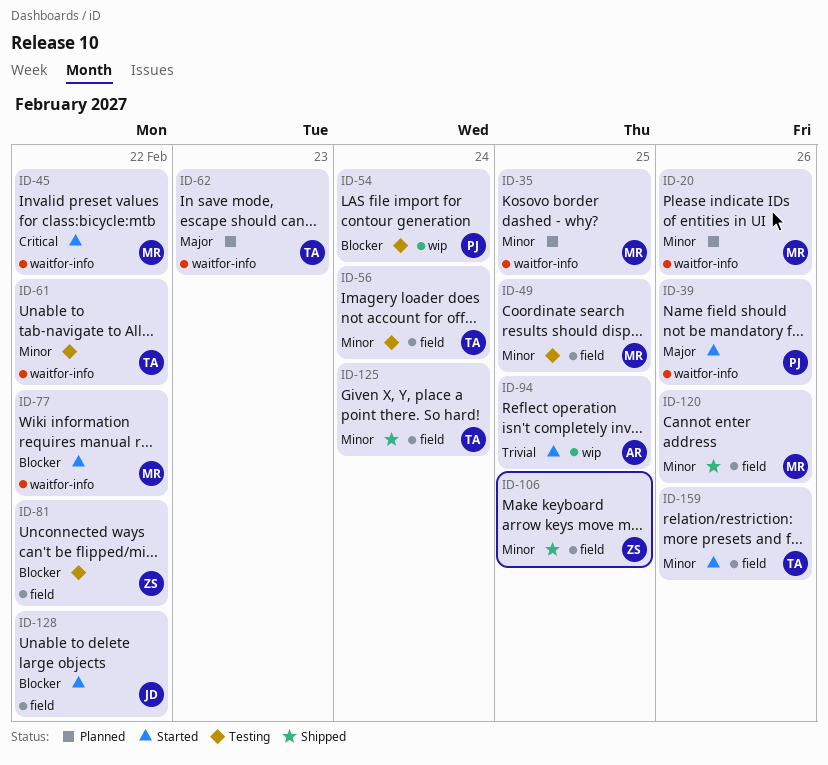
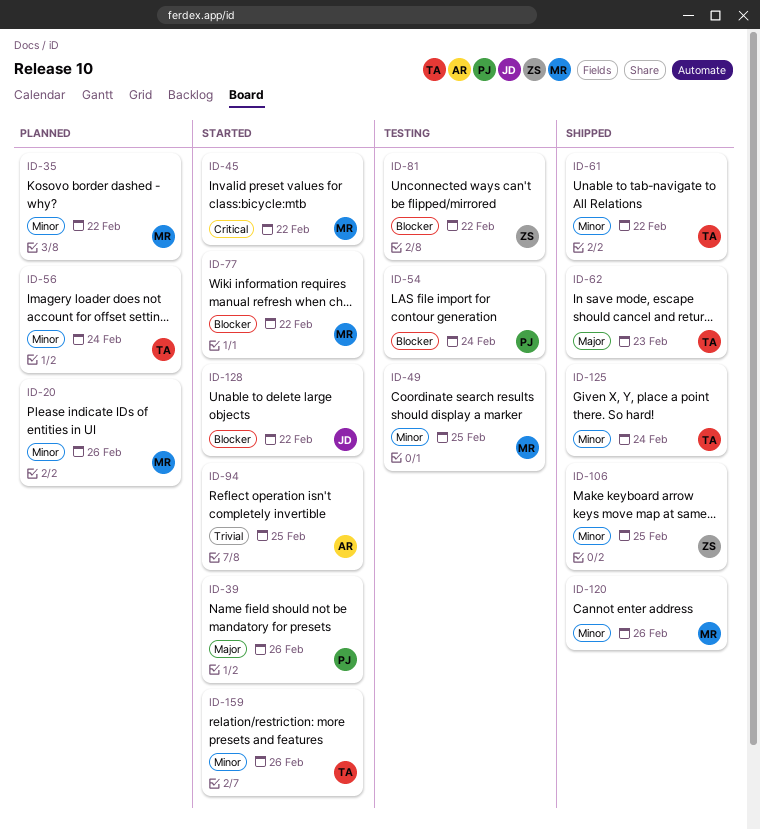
ID-35, due: Feb 25 -> Feb 22
ID-56, status: Testing -> Planned
ID-61, status: Testing -> Shipped
ID-62, status: Planned -> Shipped

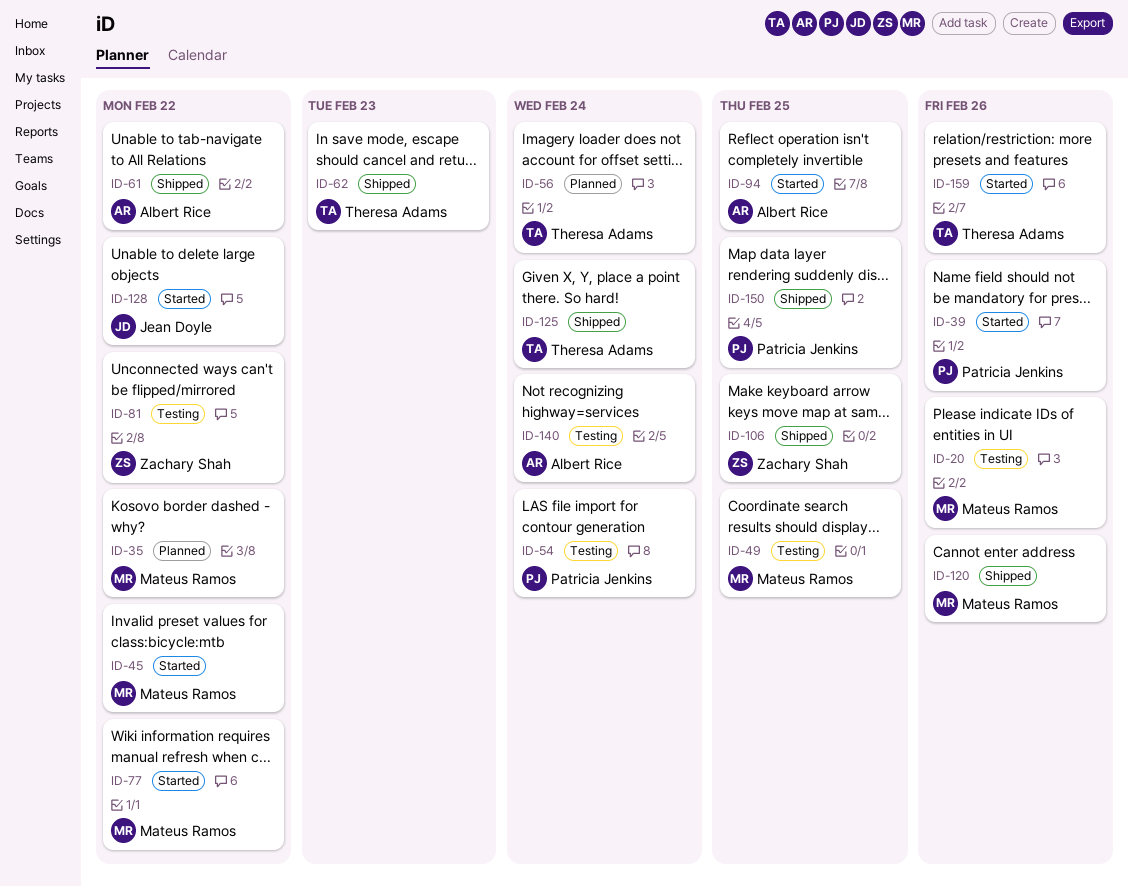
ID-20, status: Planned -> Testing
ID-61, owner: Theresa Adams -> Albert Rice
ID-140: none -> present
ID-150: none -> present

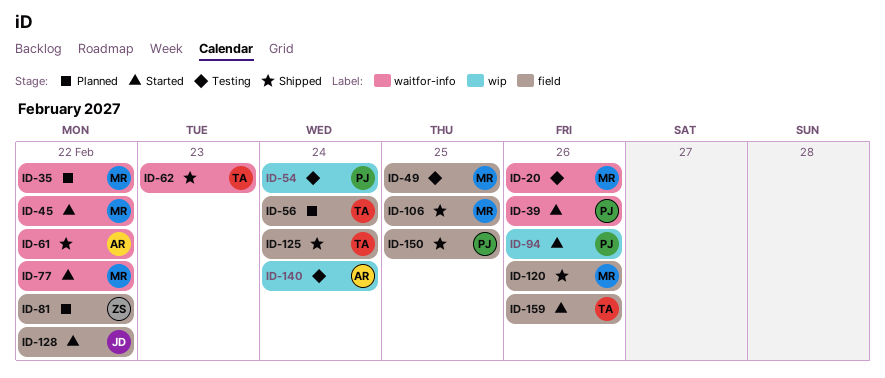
ID-81, status: Testing -> Planned
ID-94, owner: Albert Rice -> Patricia Jenkins
ID-94, due: Feb 25 -> Feb 26
ID-106, owner: Zachary Shah -> Mateus Ramos

